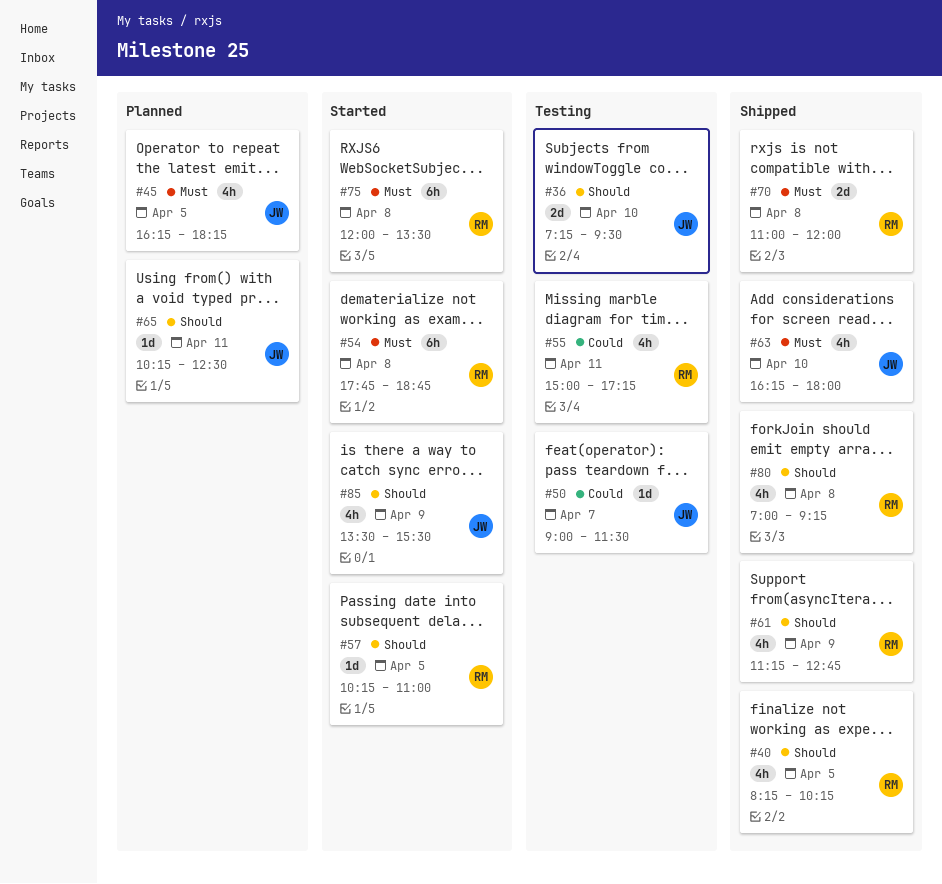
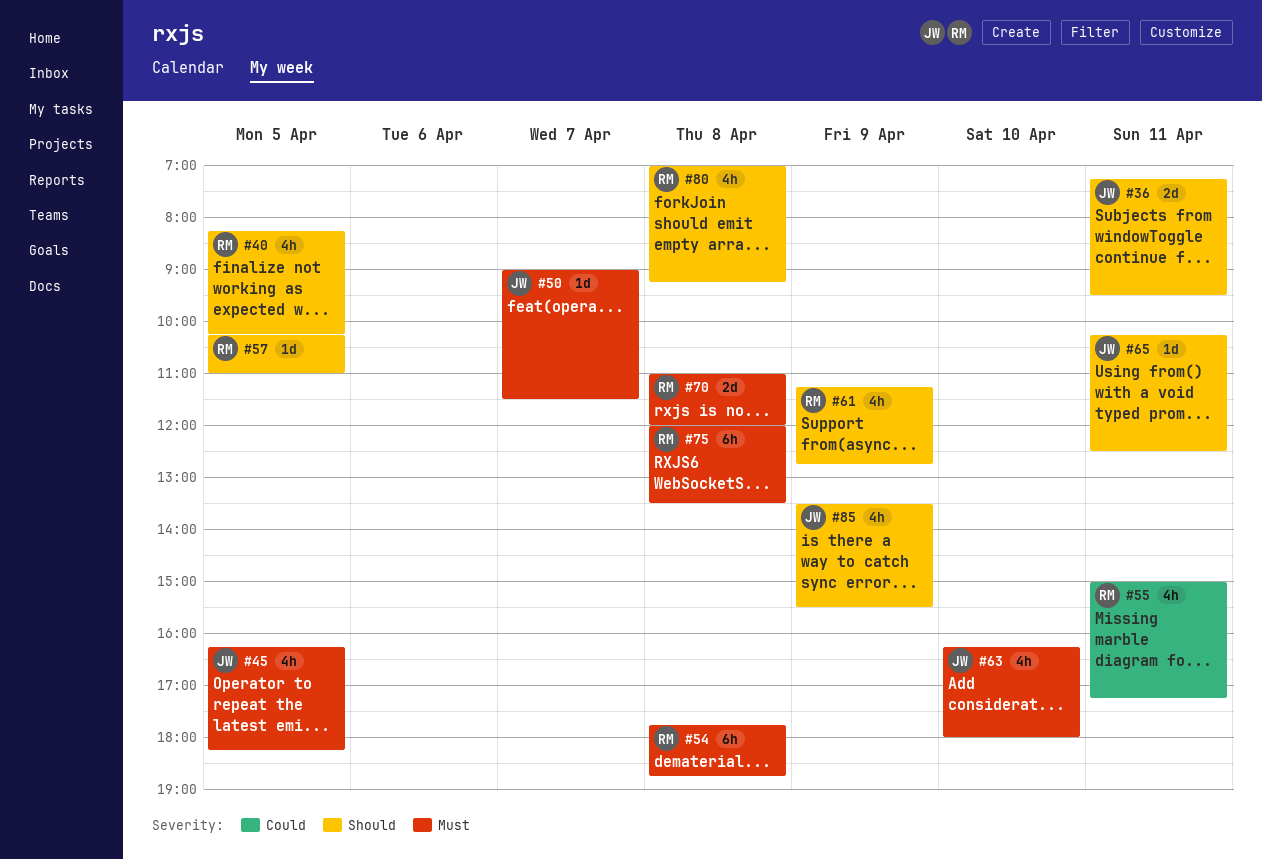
#36, day: Apr 10 -> Apr 11
#50, priority: Could -> Must

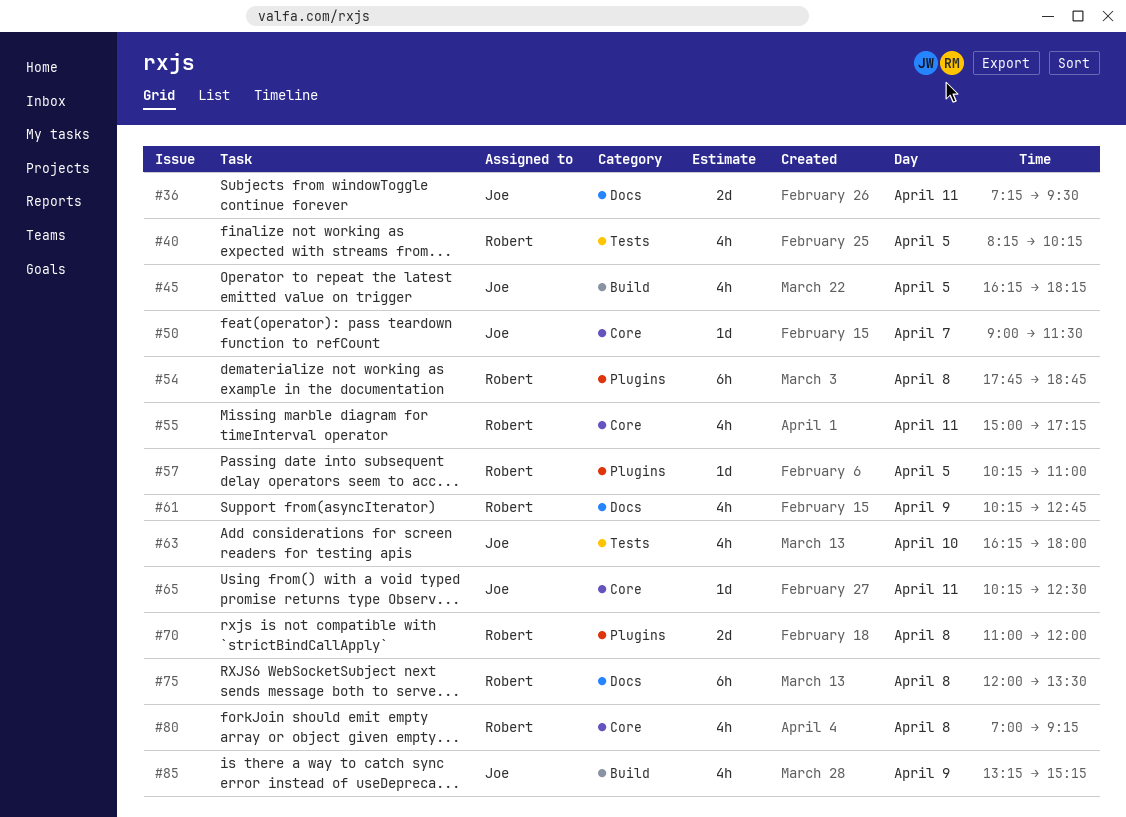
#61, begins: 11:15 -> 10:15
#85, begins: 13:30 -> 13:15
#85, ends: 15:30 -> 15:15

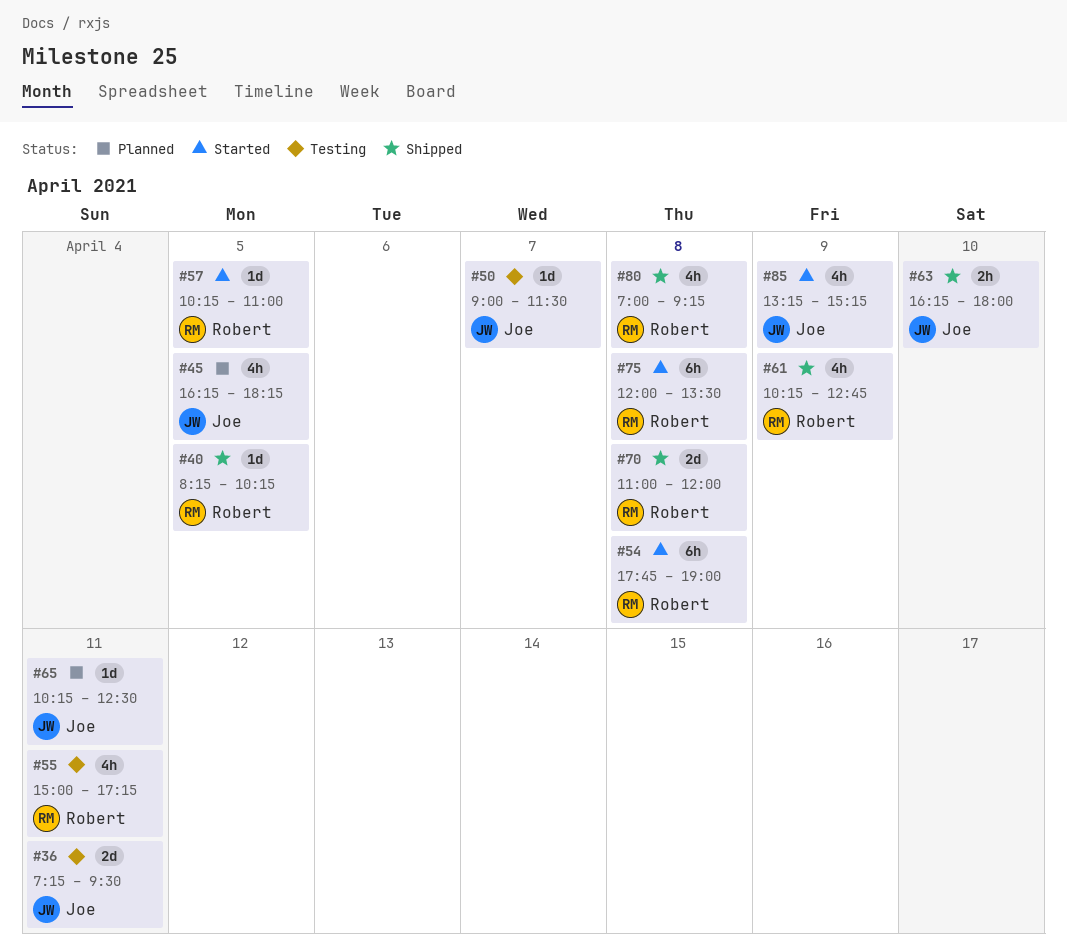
#40, estimate: 4h -> 1d
#54, ends: 18:45 -> 19:00
#63, estimate: 4h -> 2h

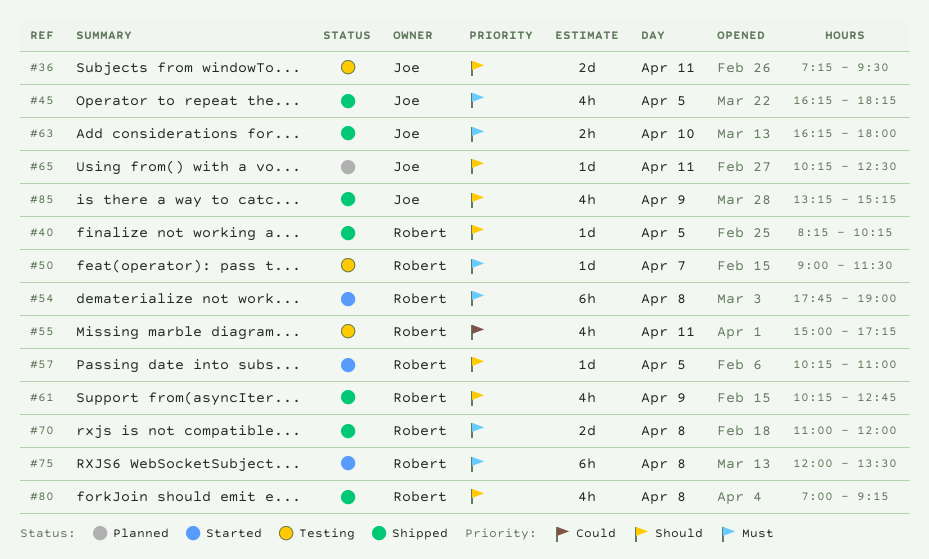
#45, status: Planned -> Shipped
#50, owner: Joe -> Robert
#85, status: Started -> Shipped

